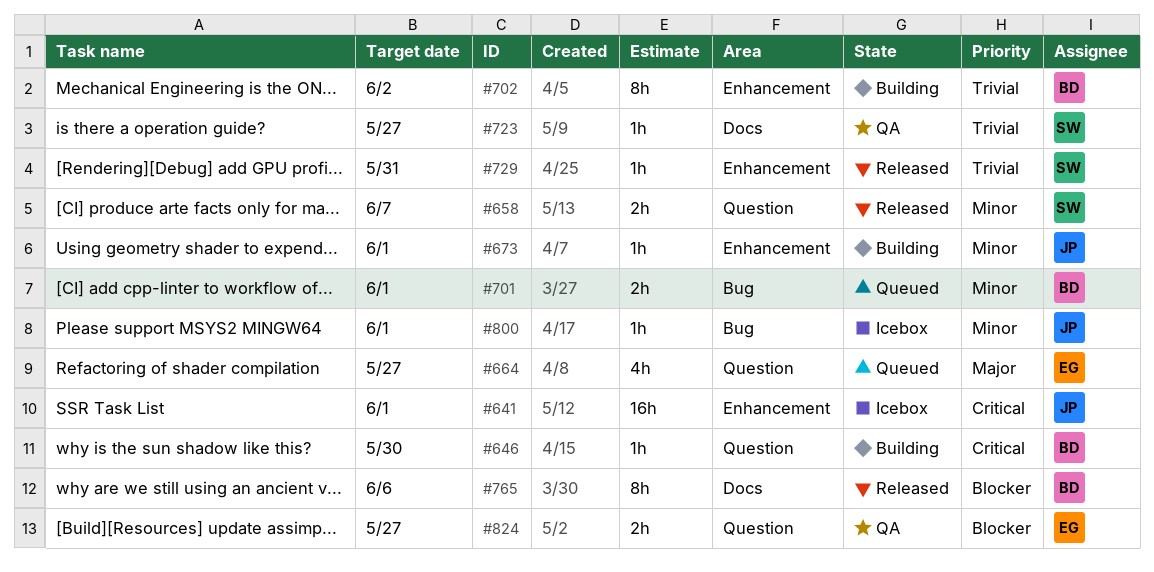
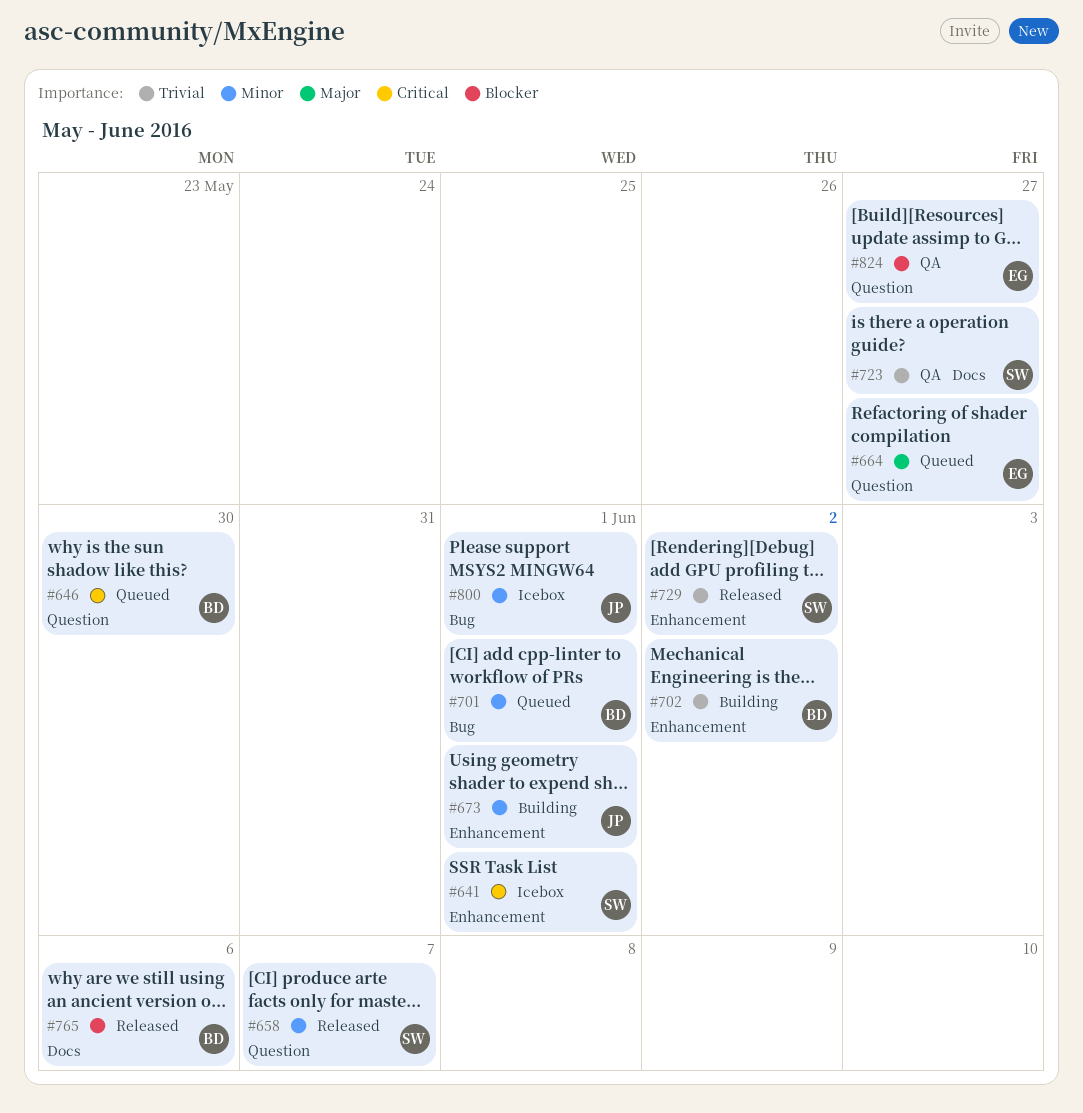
#641, owner: JP -> SW
#646, status: Building -> Queued
#729, due: May 31 -> Jun 2

